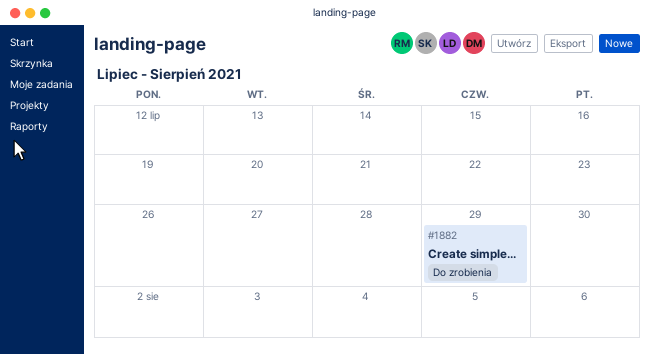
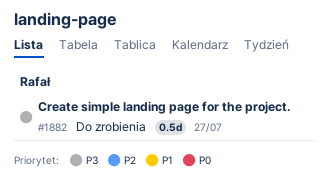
#1882, due: Jul 29 -> Jul 27

